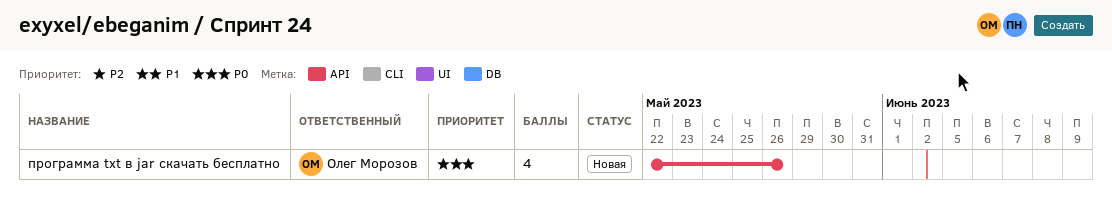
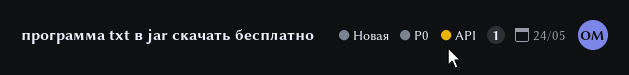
программа txt в jar скачать бесплатно, estimate: 4 -> 1
программа txt в jar скачать бесплатно, due: May 26 -> May 24

